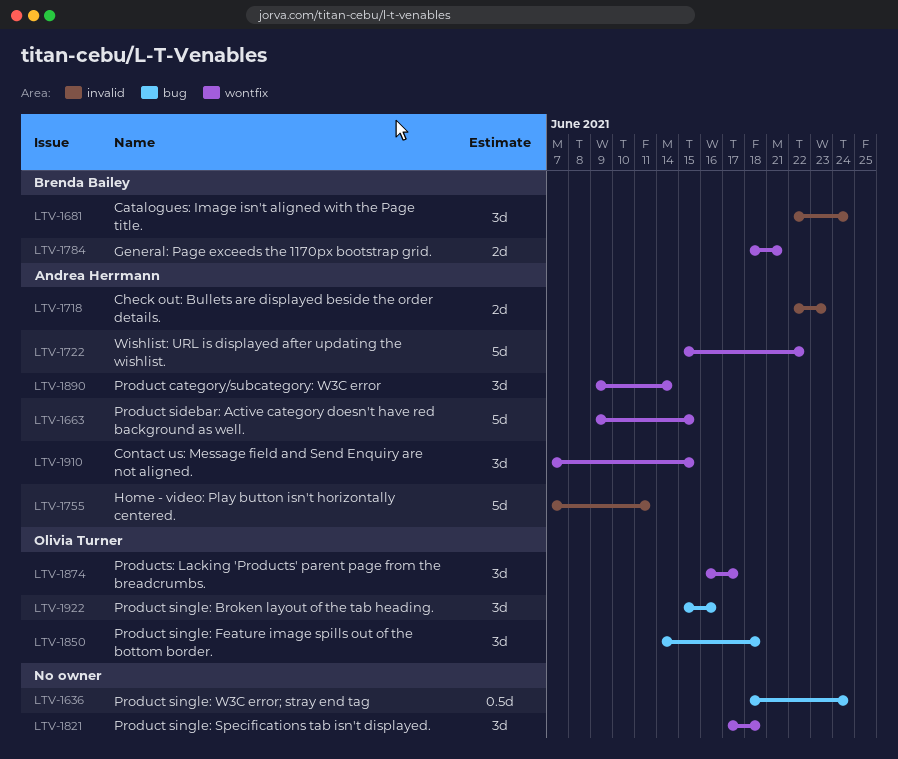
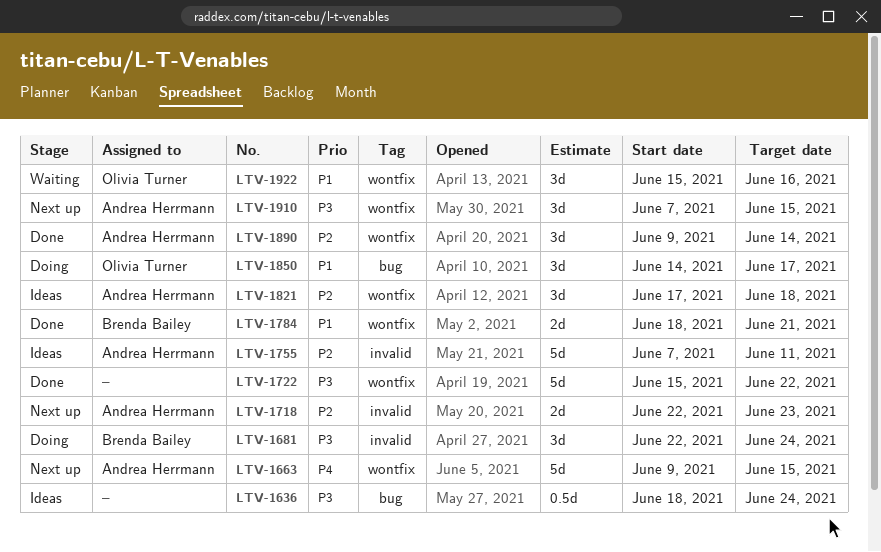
LTV-1722, owner: Andrea Herrmann -> none
LTV-1821, owner: none -> Andrea Herrmann
LTV-1850, due: Jun 18 -> Jun 17
LTV-1874: present -> none
LTV-1922, label: bug -> wontfix

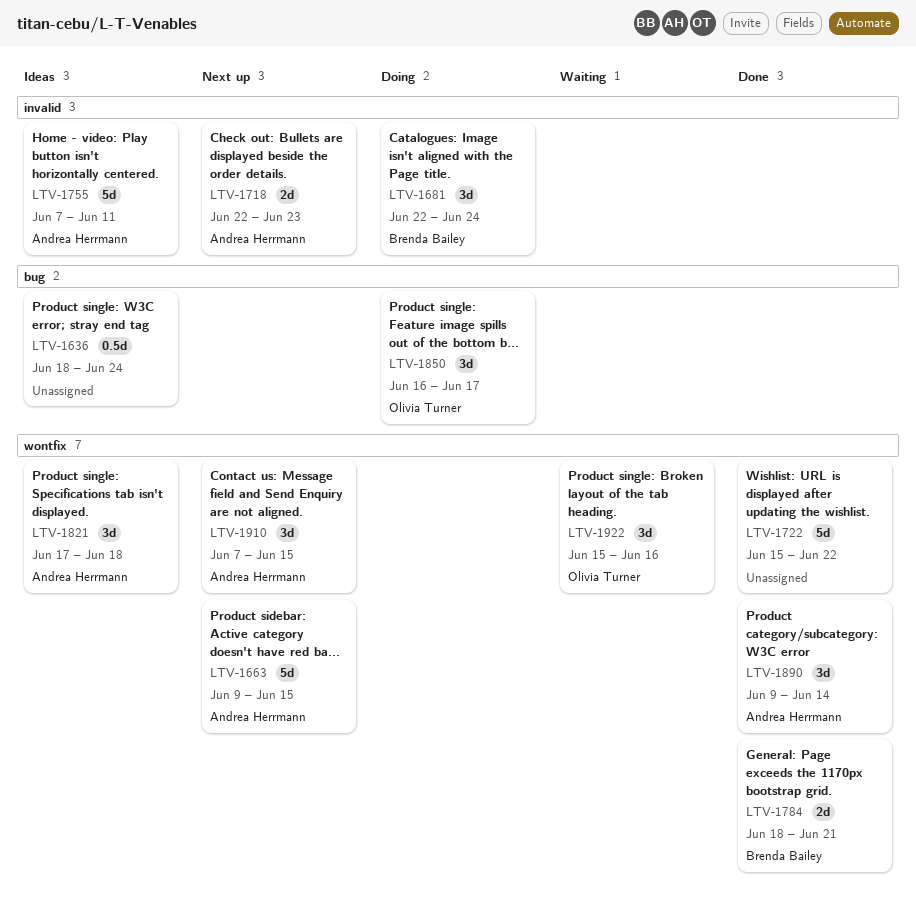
LTV-1850, start: Jun 14 -> Jun 16

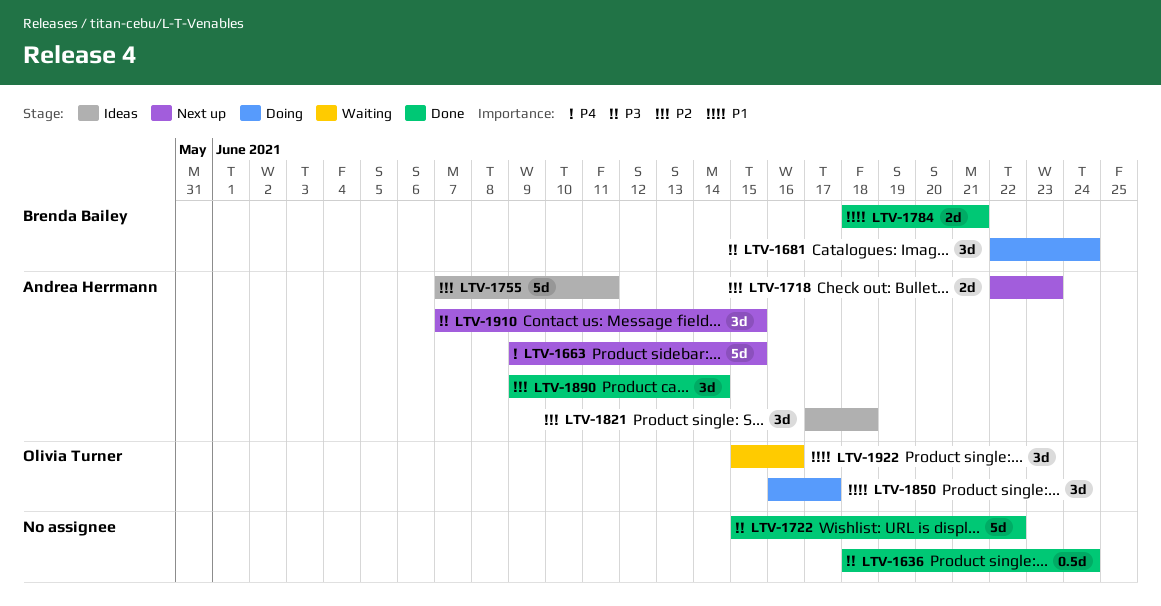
LTV-1636, status: Ideas -> Done

